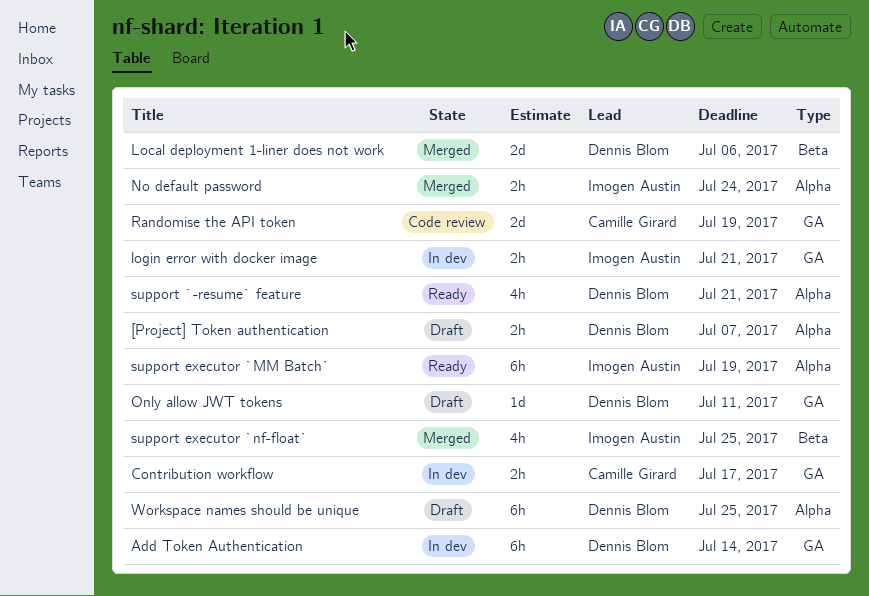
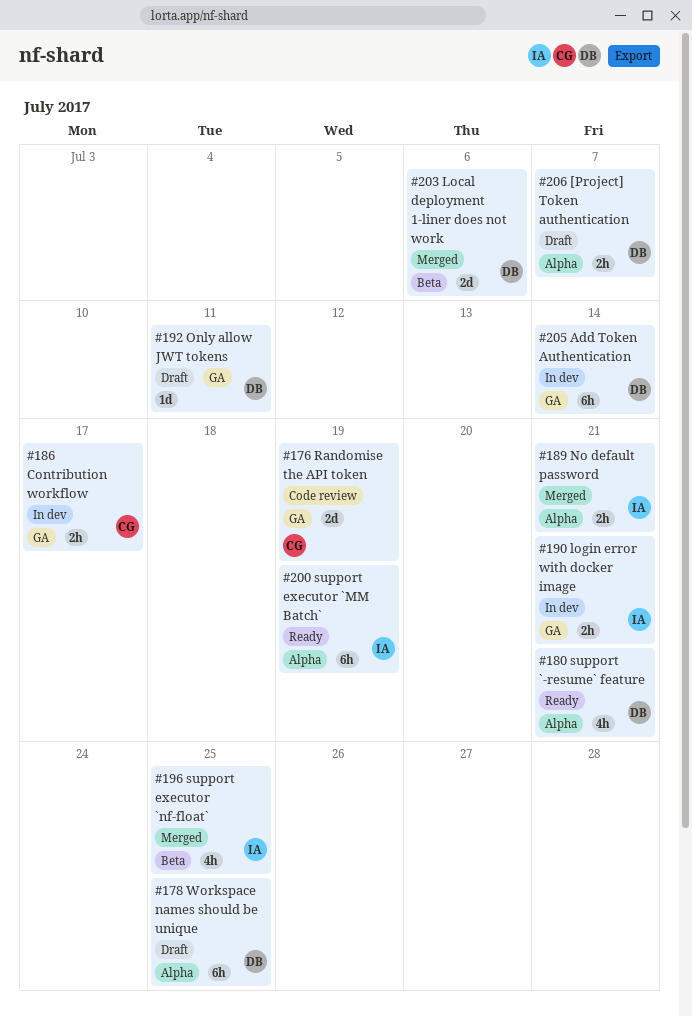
No default password, due: Jul 24 -> Jul 21

